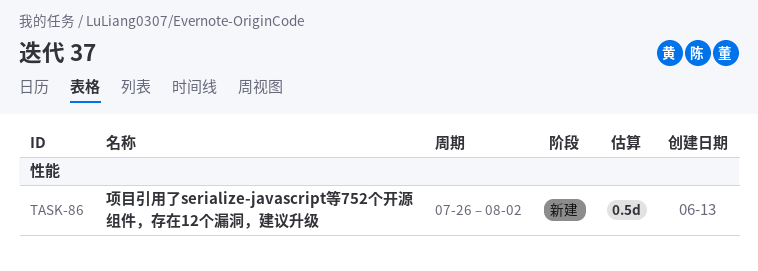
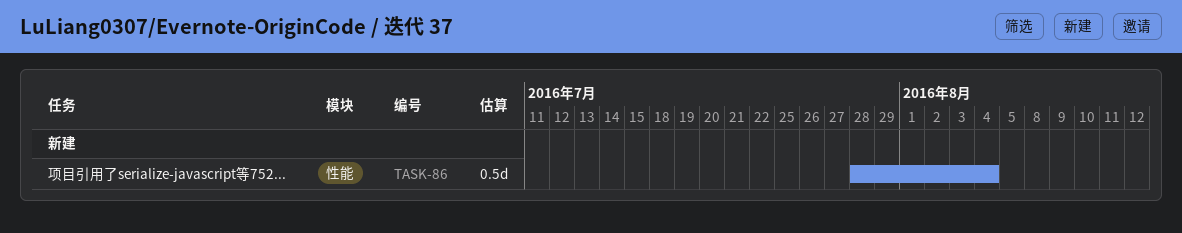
TASK-86, start: Jul 26 -> Jul 28
TASK-86, due: Aug 2 -> Aug 4

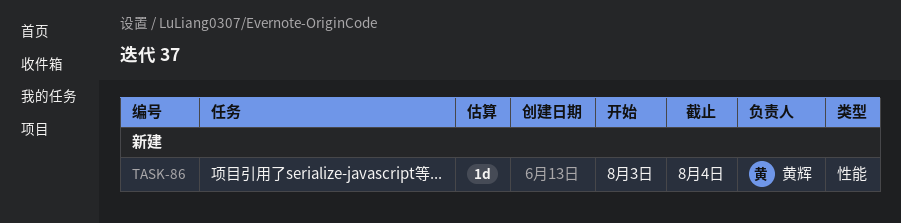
TASK-86, estimate: 0.5d -> 1d
TASK-86, start: Jul 28 -> Aug 3

